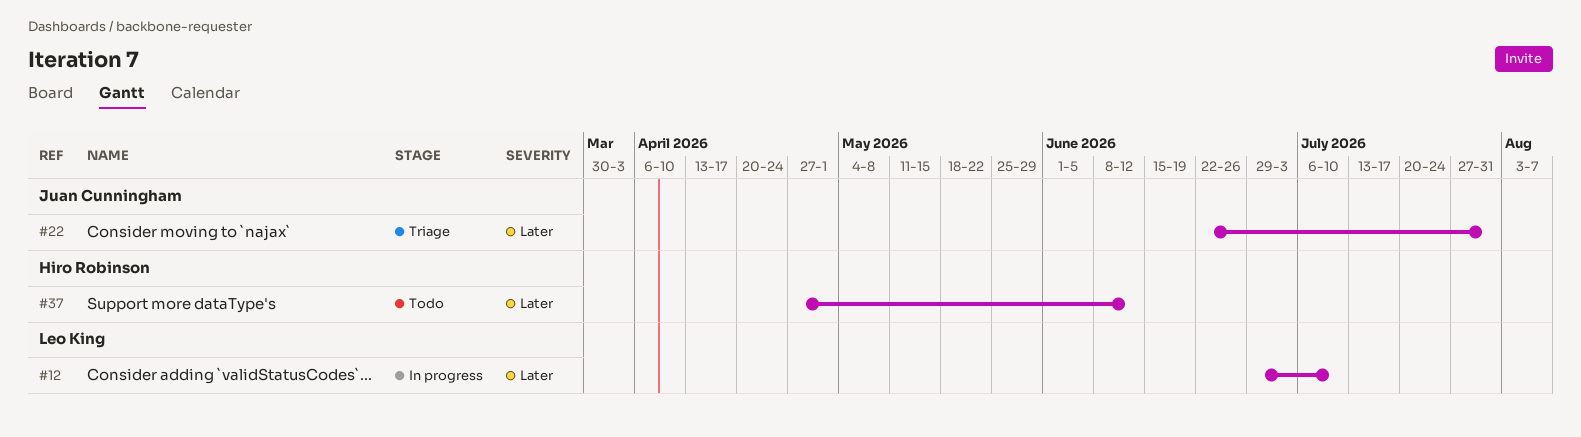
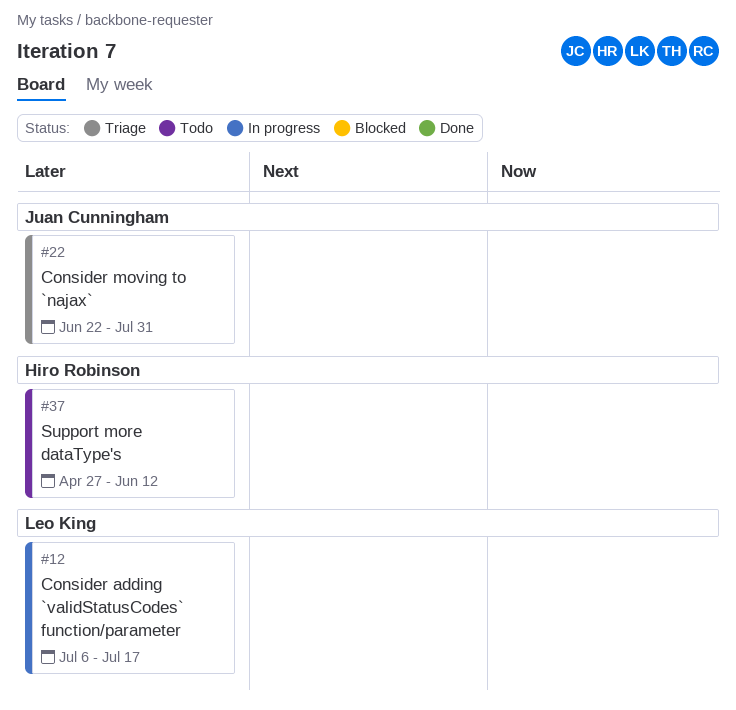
#12, start: Jun 29 -> Jul 6
#12, due: Jul 10 -> Jul 17

